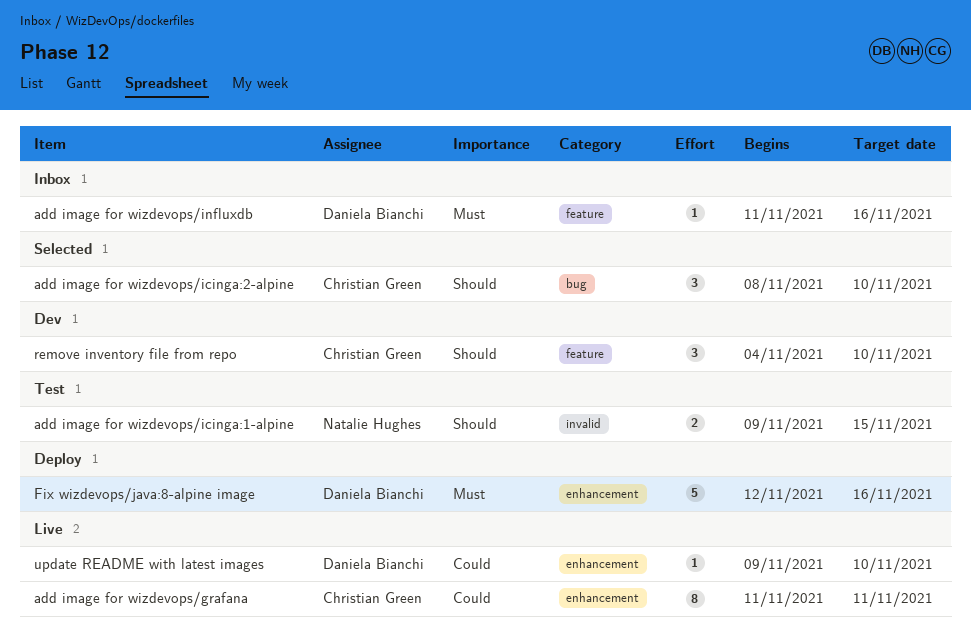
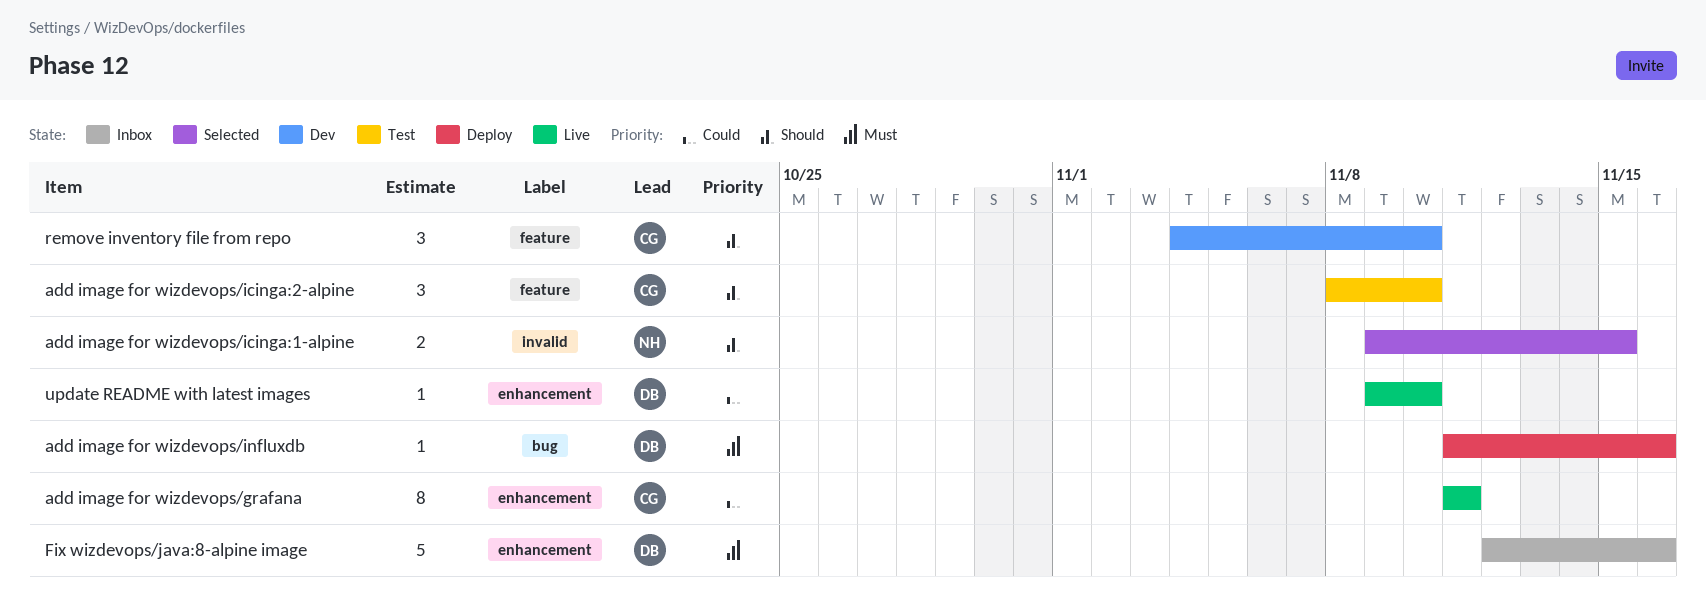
add image for wizdevops/icinga:1-alpine, status: Test -> Selected
add image for wizdevops/icinga:2-alpine, status: Selected -> Test
add image for wizdevops/icinga:2-alpine, label: bug -> feature
add image for wizdevops/influxdb, status: Inbox -> Deploy
add image for wizdevops/influxdb, label: feature -> bug
Fix wizdevops/java:8-alpine image, status: Deploy -> Inbox

